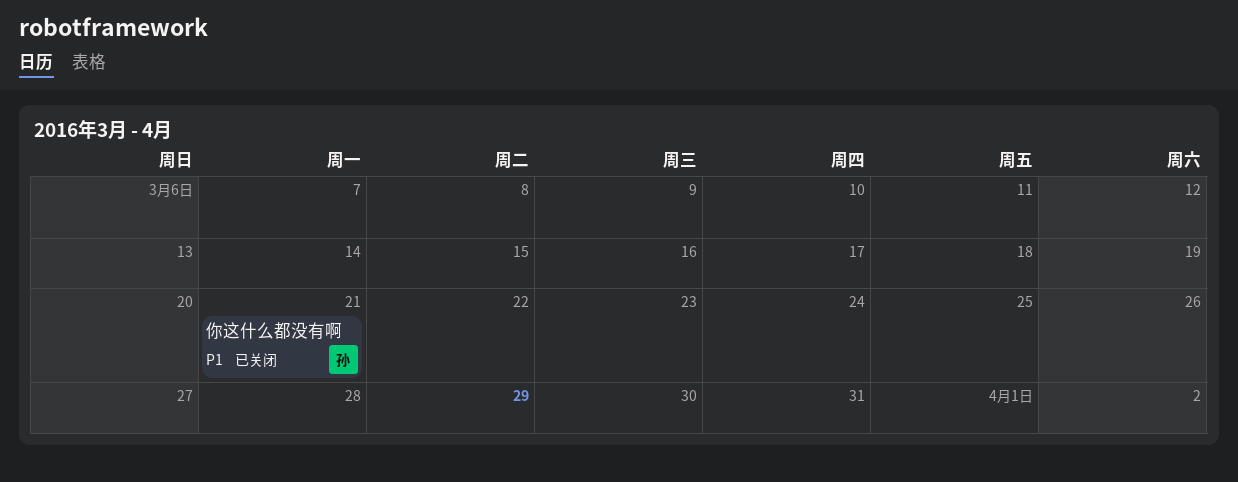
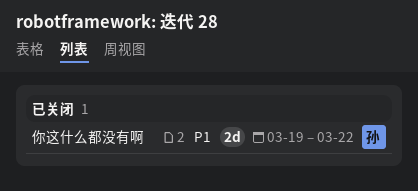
你这什么都没有啊, due: Mar 21 -> Mar 22

